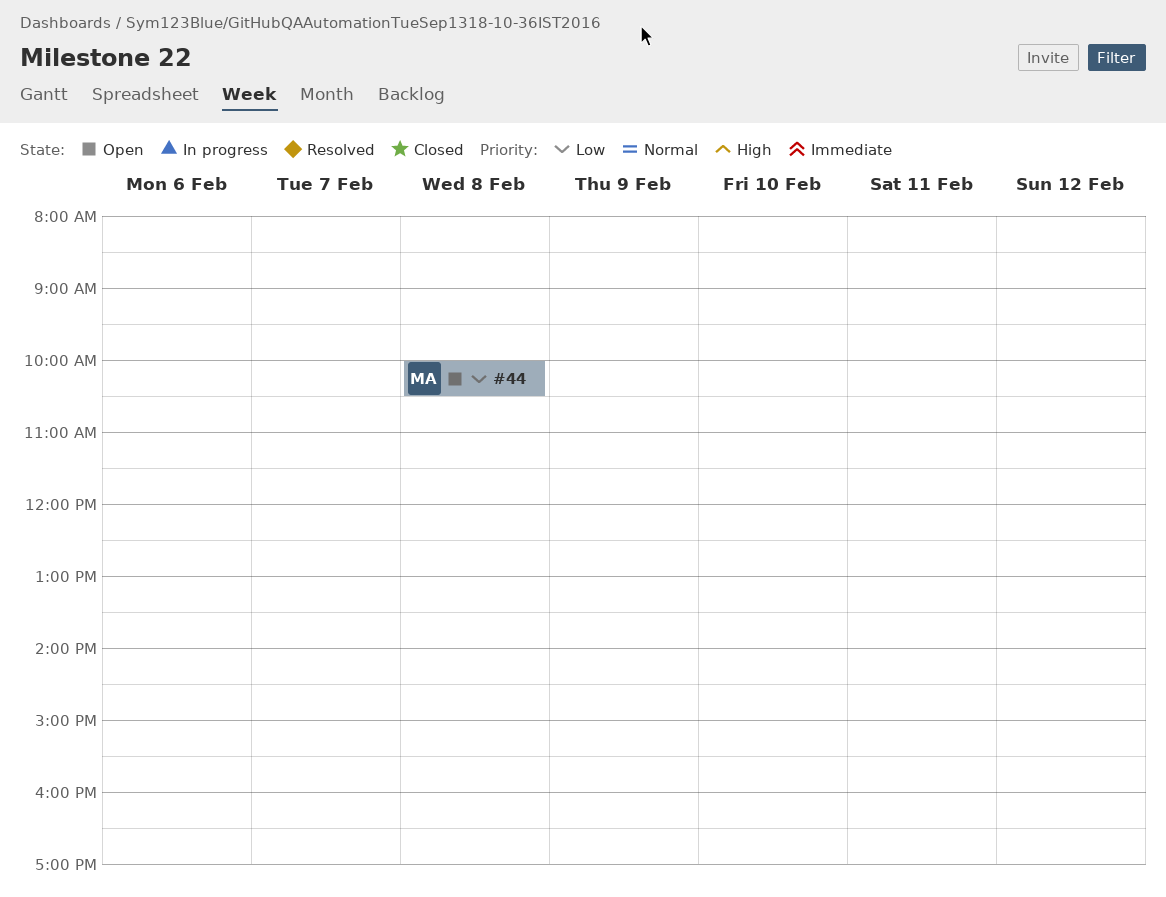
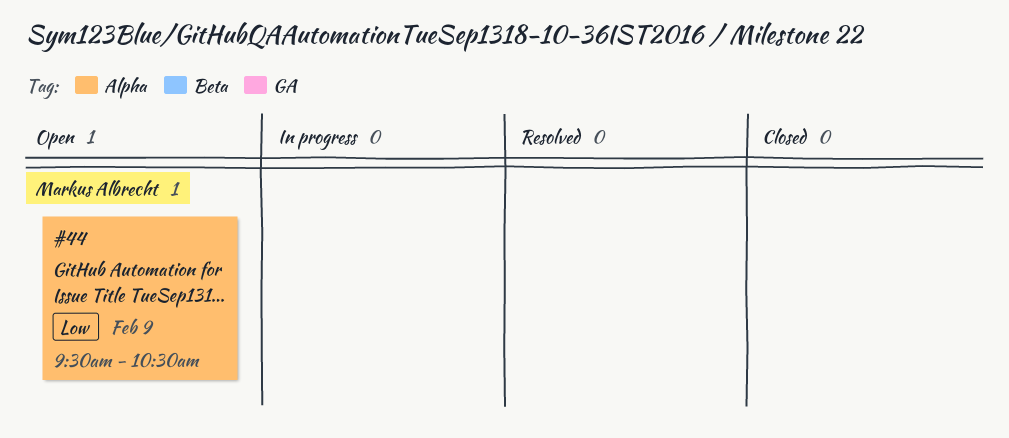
#44, day: Feb 8 -> Feb 9
#44, begins: 10:00 -> 09:30

